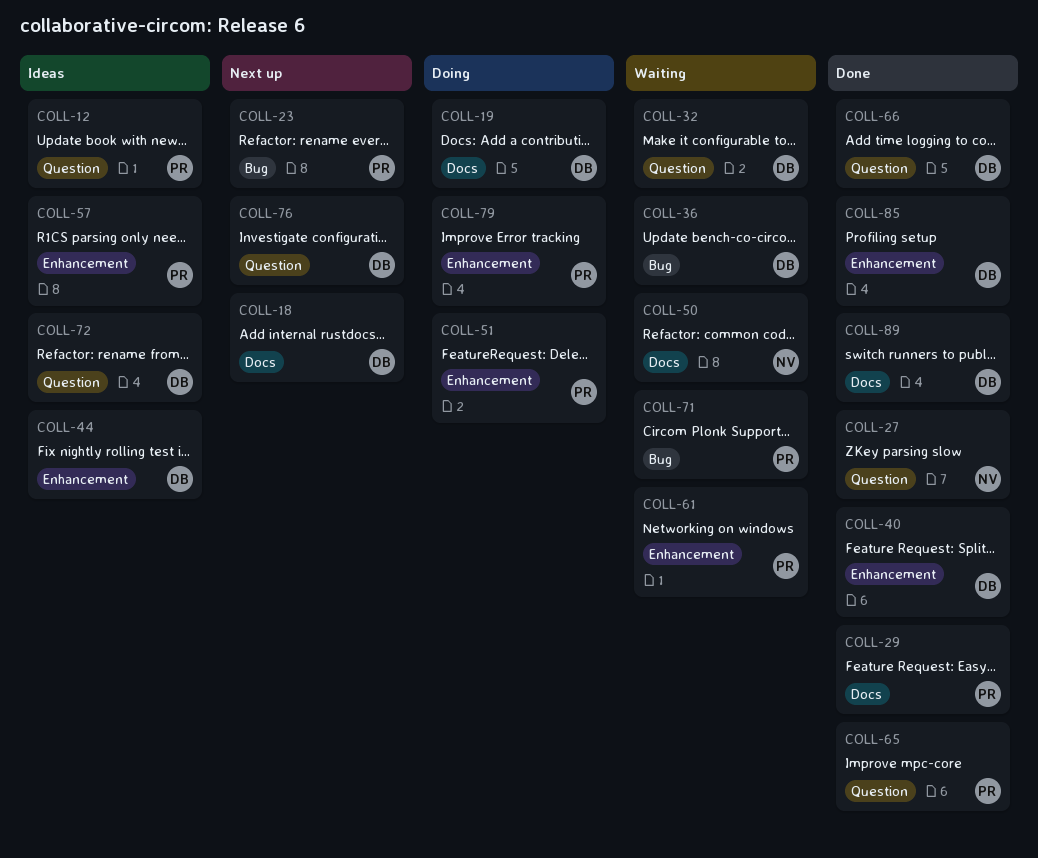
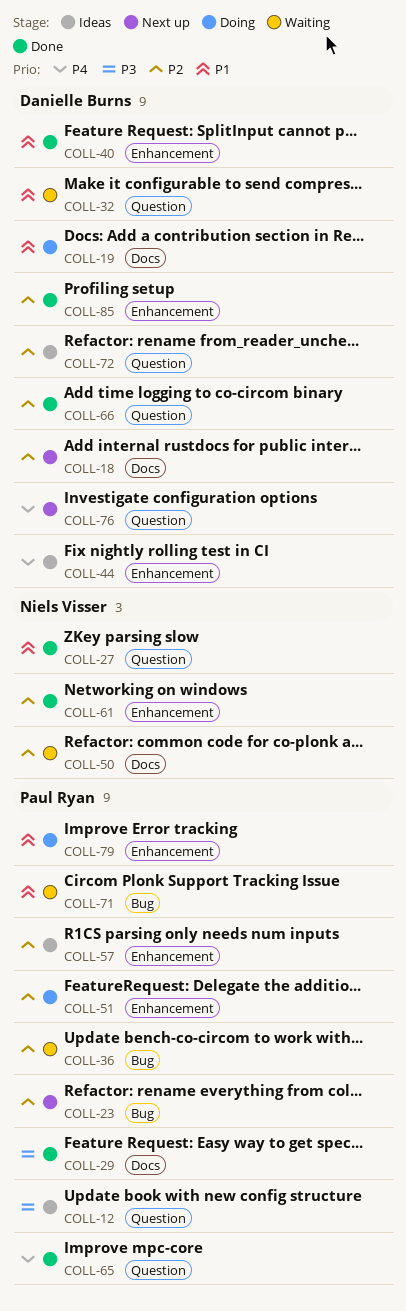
COLL-36, owner: Danielle Burns -> Paul Ryan
COLL-61, status: Waiting -> Done
COLL-61, owner: Paul Ryan -> Niels Visser
COLL-89: present -> none

